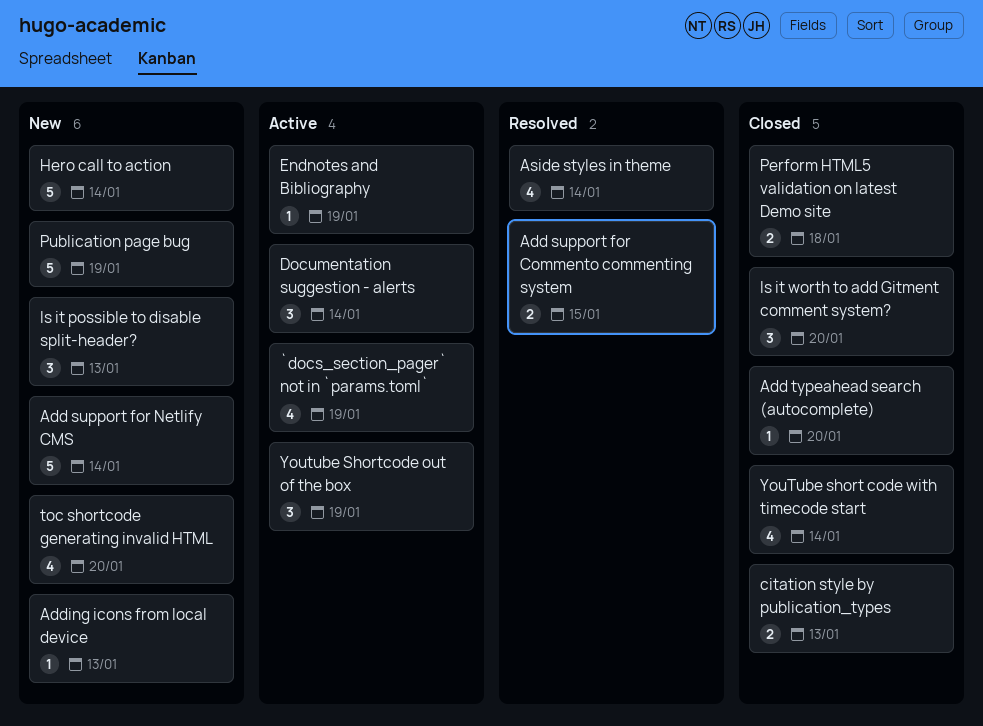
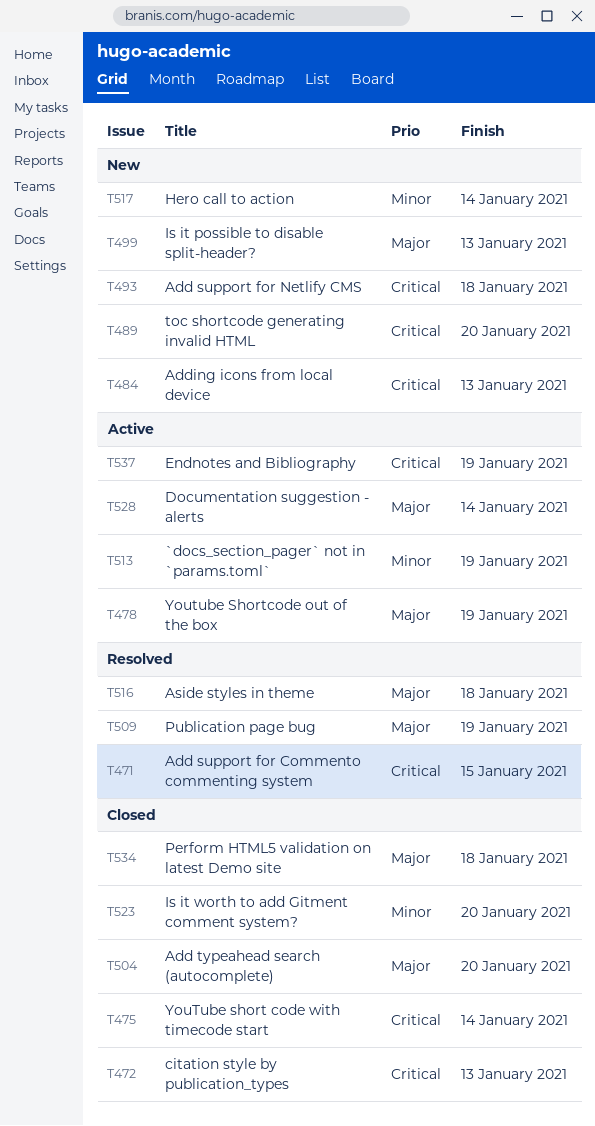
Add support for Netlify CMS, due: Jan 14 -> Jan 18
Aside styles in theme, due: Jan 14 -> Jan 18
Publication page bug, status: New -> Resolved

